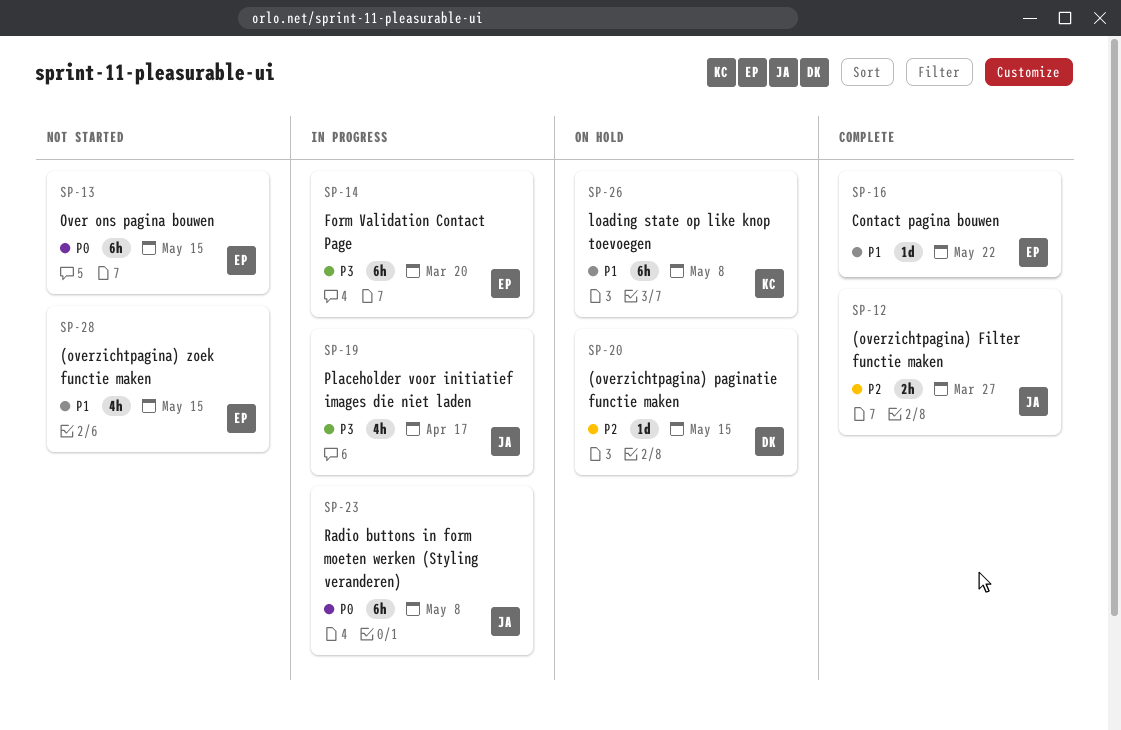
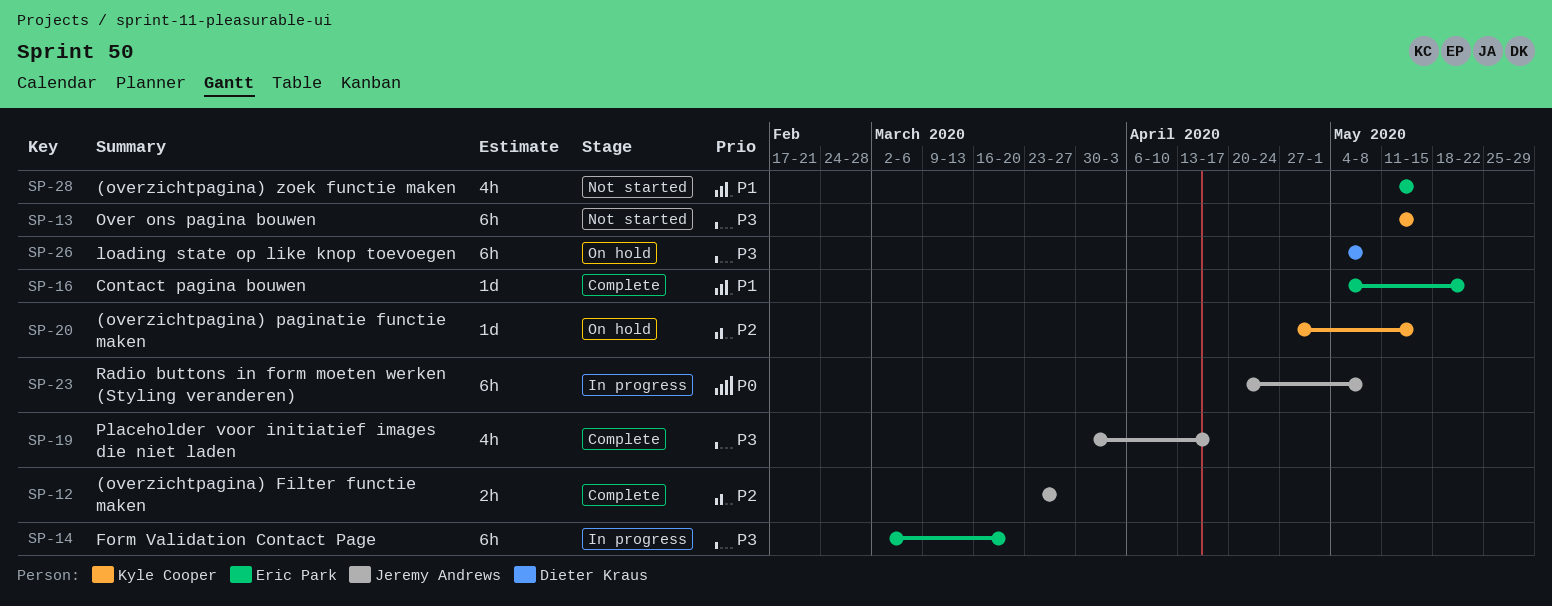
SP-13, owner: Eric Park -> Kyle Cooper
SP-13, priority: P0 -> P3
SP-19, status: In progress -> Complete
SP-20, owner: Dieter Kraus -> Kyle Cooper
SP-26, owner: Kyle Cooper -> Dieter Kraus
SP-26, priority: P1 -> P3

